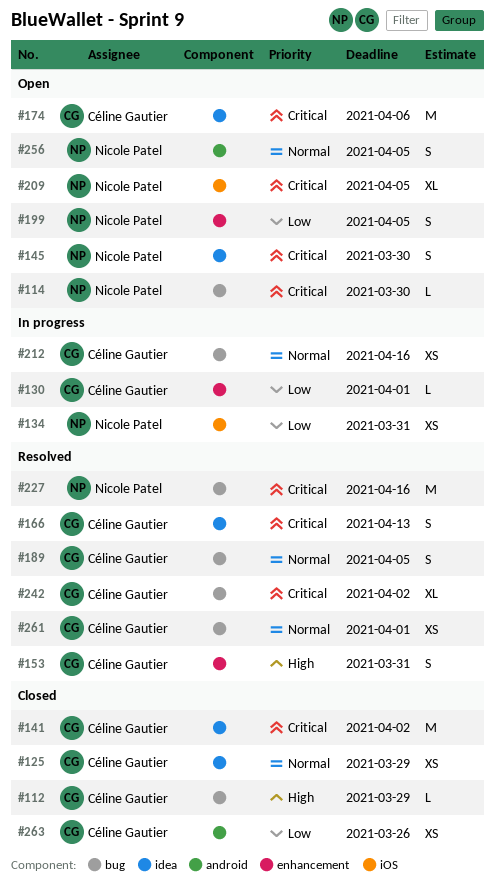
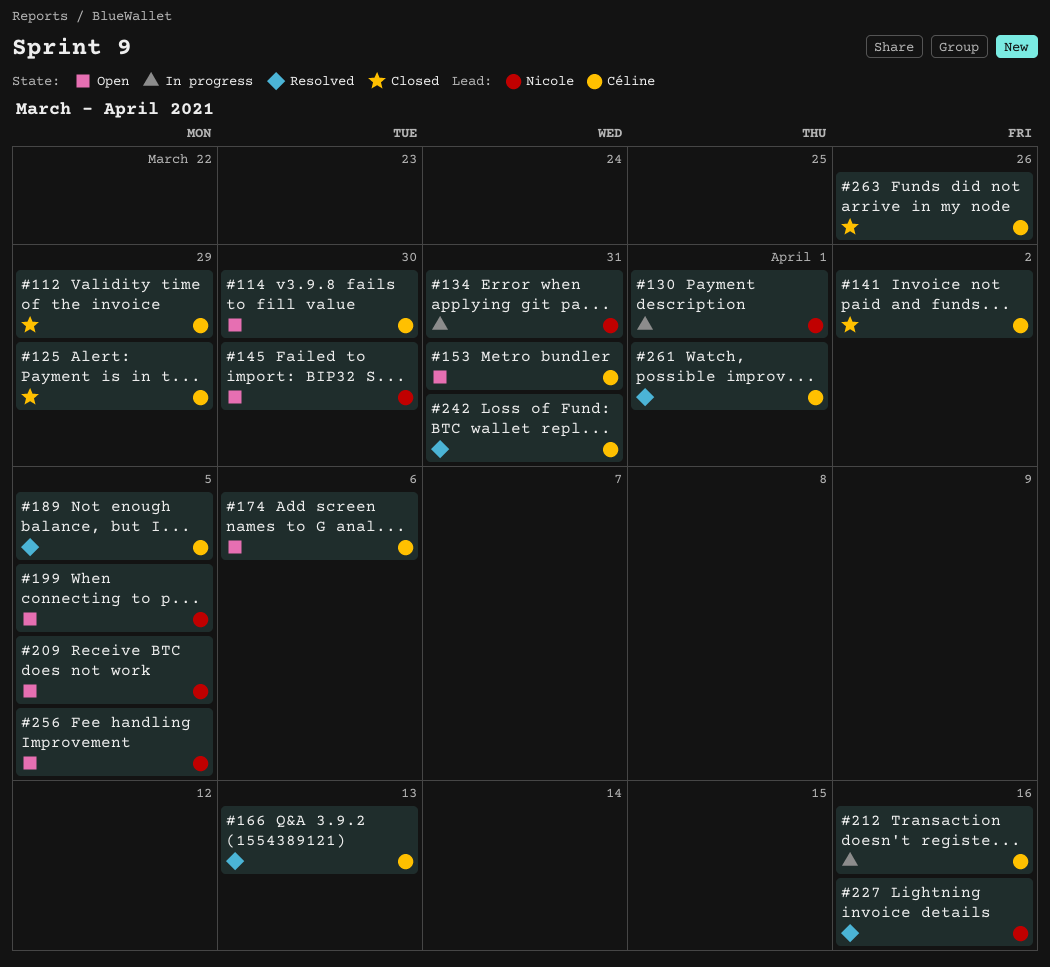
#114, owner: Nicole Patel -> Céline Gautier
#130, owner: Céline Gautier -> Nicole Patel
#153, status: Resolved -> Open
#242, due: Apr 2 -> Mar 31

